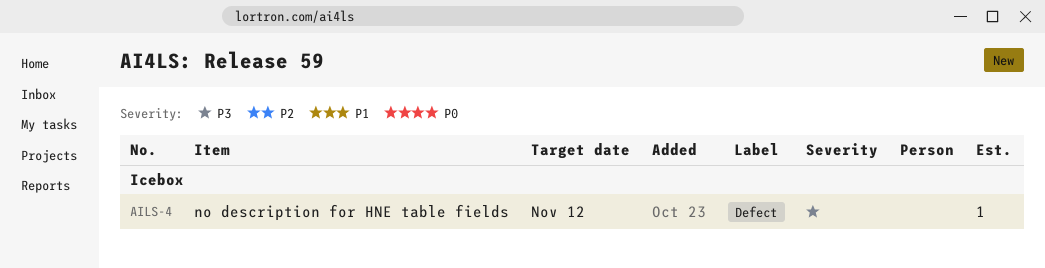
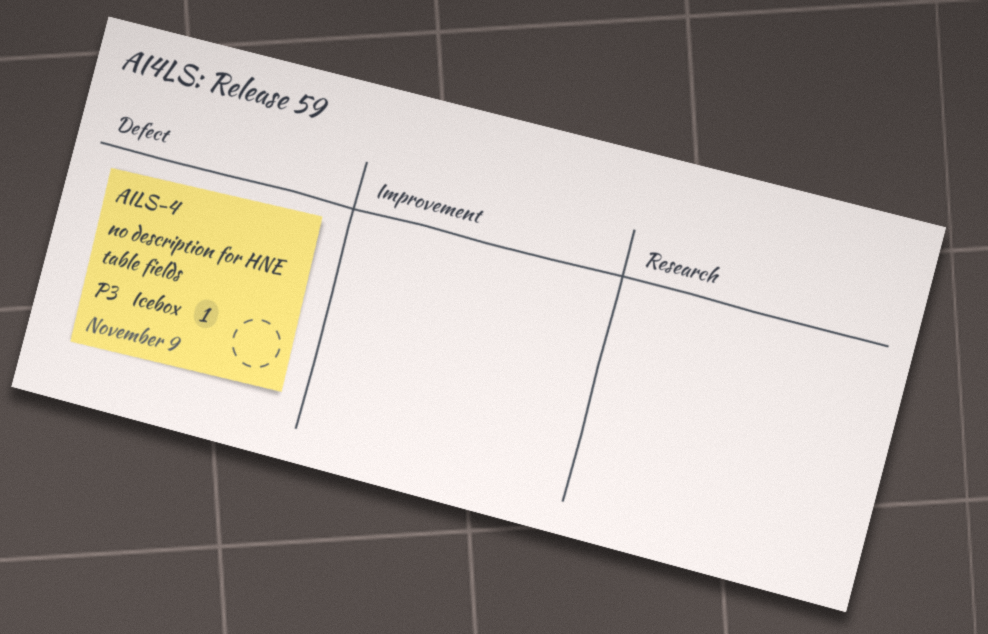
AILS-4, due: Nov 12 -> Nov 9

